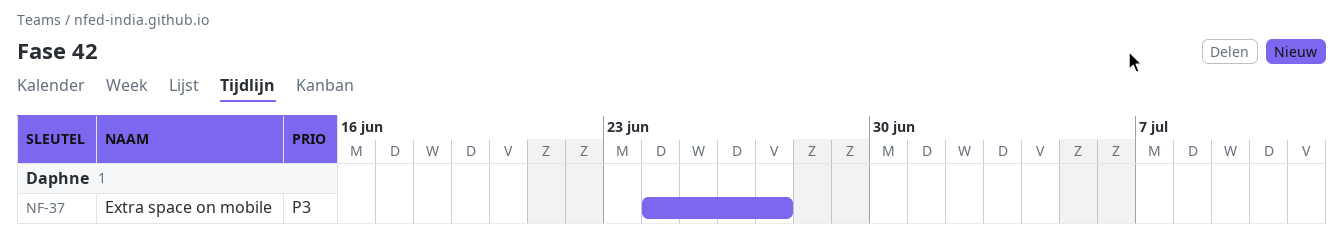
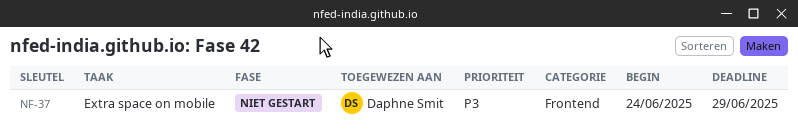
NF-37, due: Jun 27 -> Jun 29

